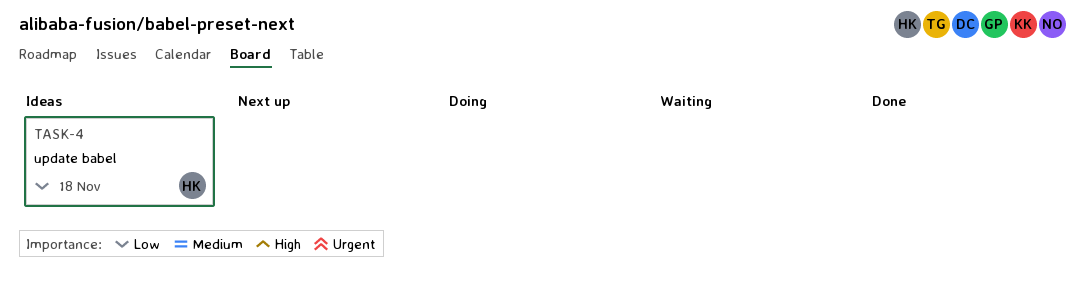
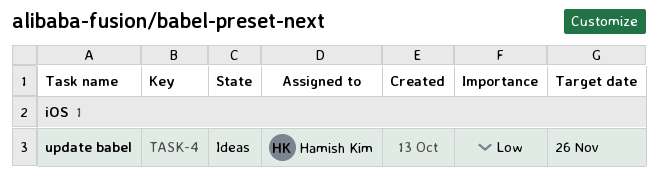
TASK-4, due: Nov 18 -> Nov 26

